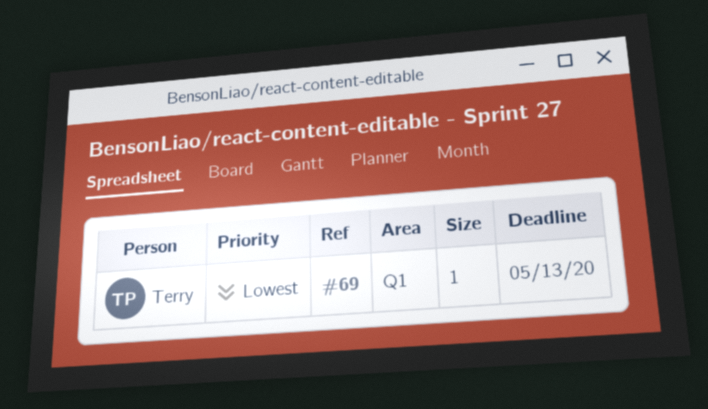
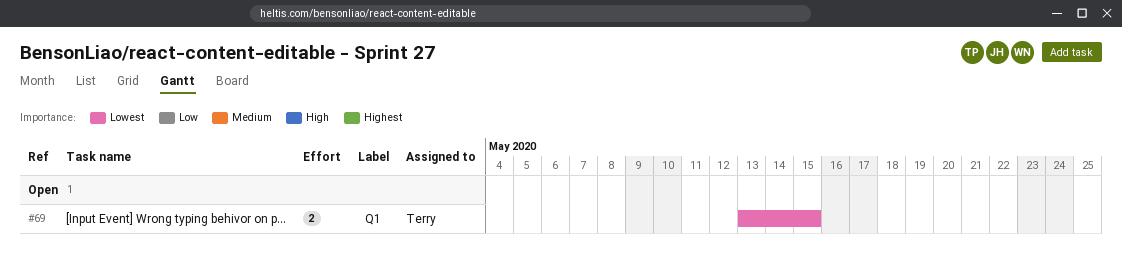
#69, estimate: 1 -> 2
#69, due: May 13 -> May 15

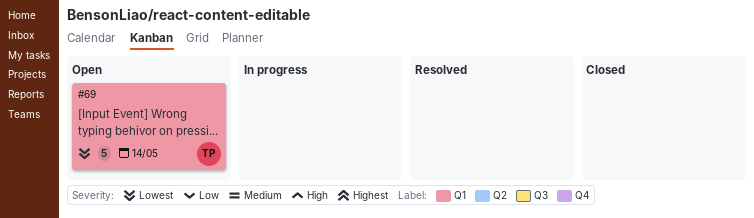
#69, estimate: 2 -> 5
#69, due: May 15 -> May 14

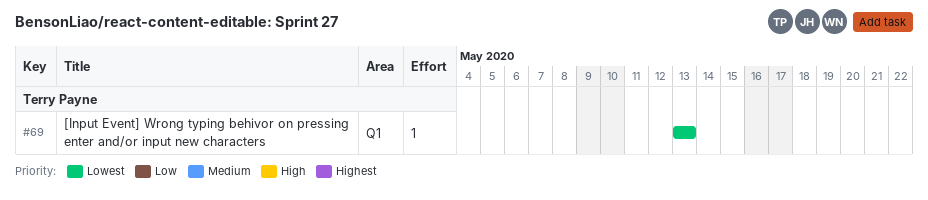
#69, estimate: 5 -> 1
#69, due: May 14 -> May 13

